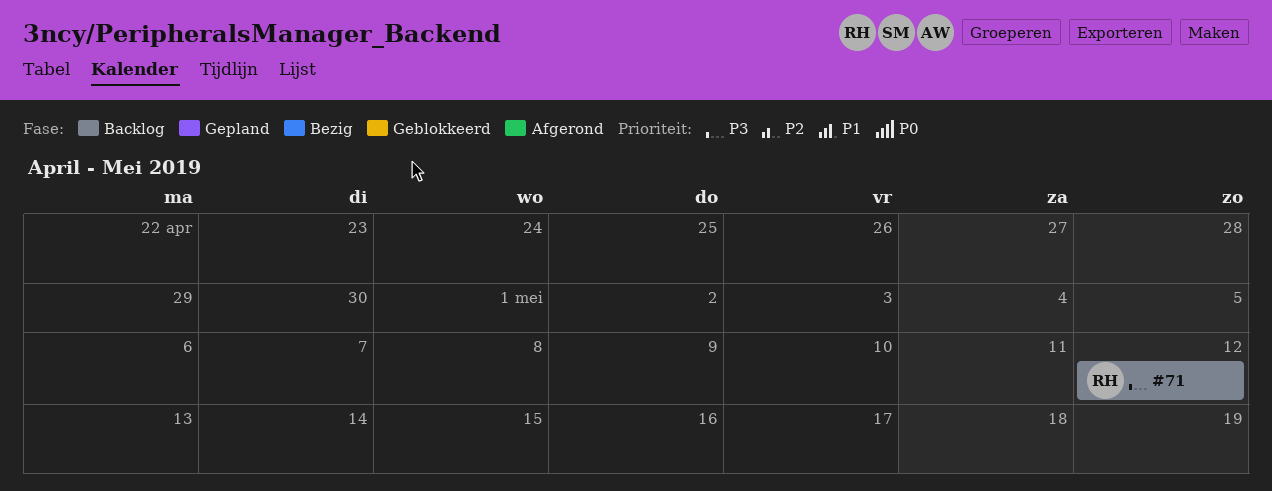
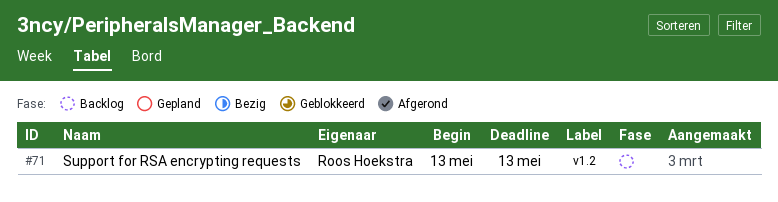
#71, start: May 12 -> May 13
#71, due: May 12 -> May 13

